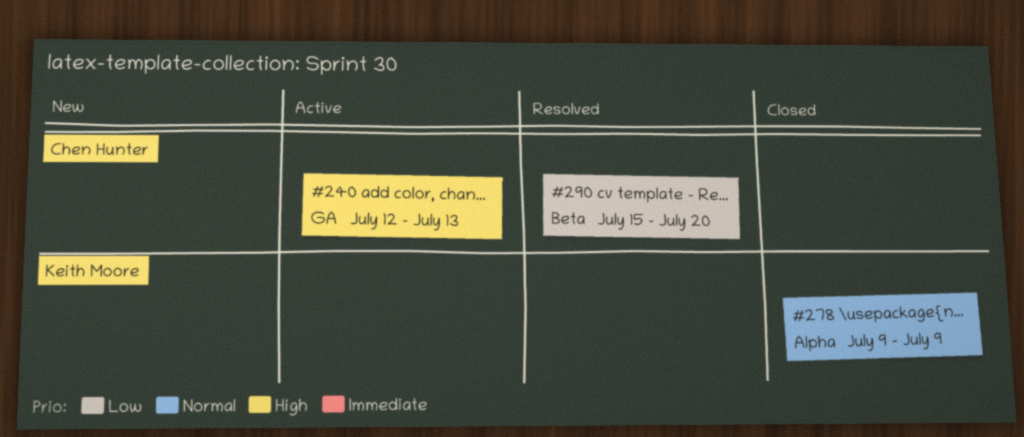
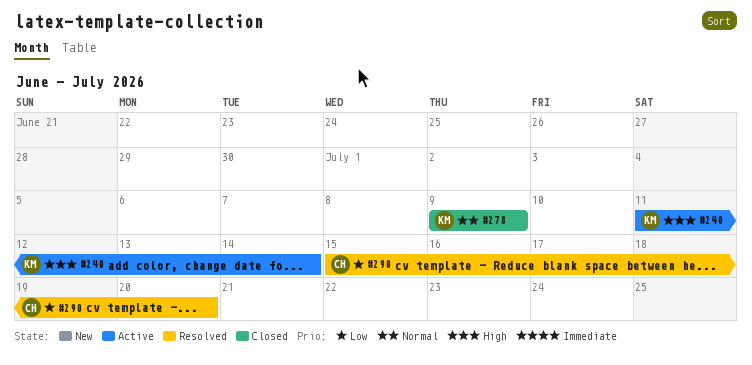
#240, owner: Chen Hunter -> Keith Moore
#240, start: Jul 12 -> Jul 11
#240, due: Jul 13 -> Jul 14

